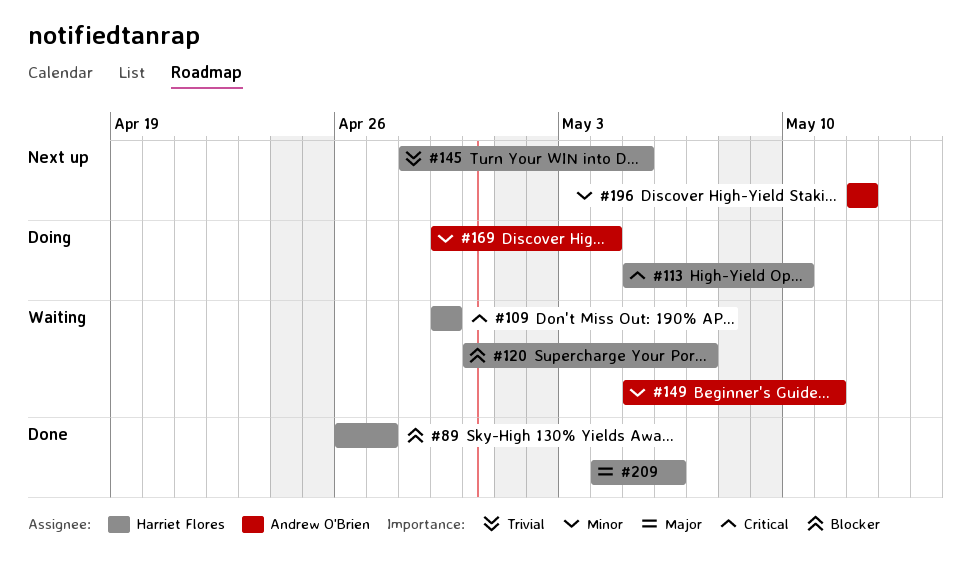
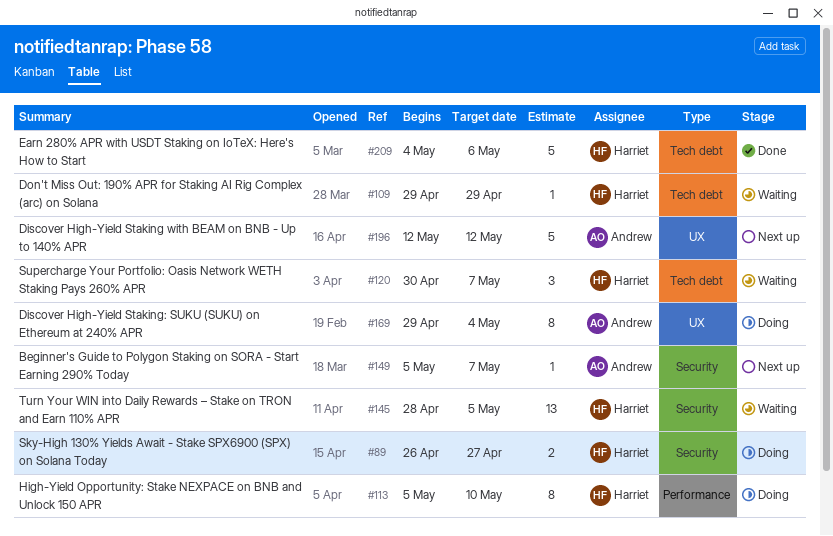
#89, status: Done -> Doing
#145, status: Next up -> Waiting
#149, status: Waiting -> Next up
#149, due: May 11 -> May 7

